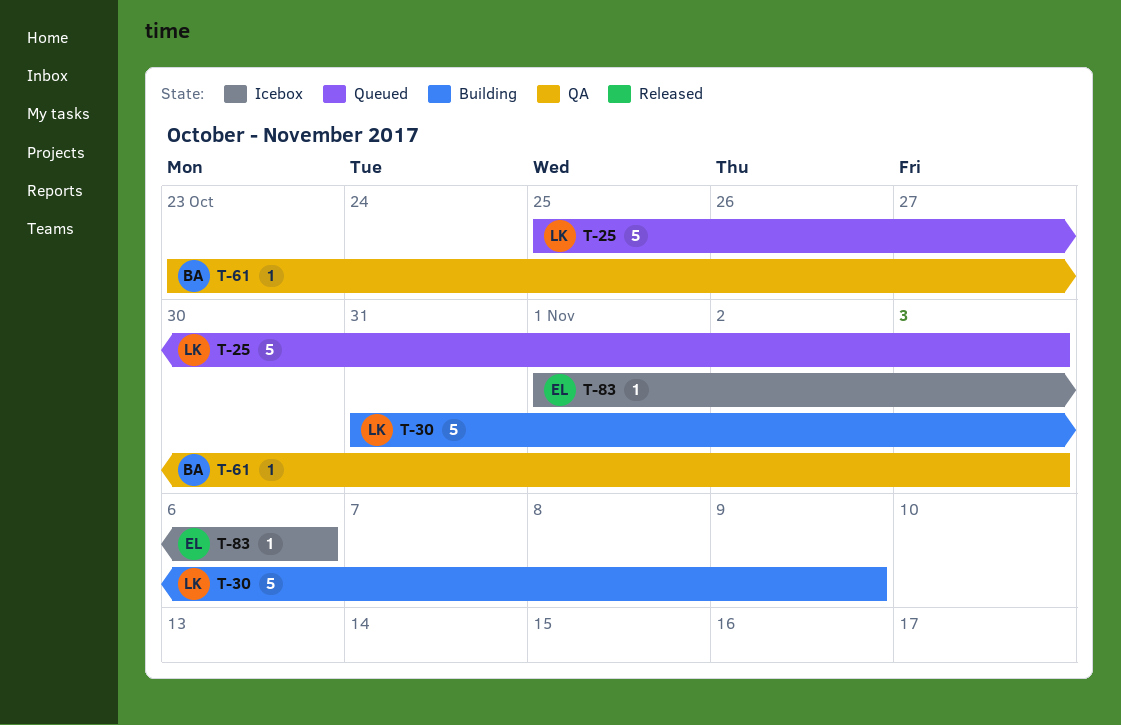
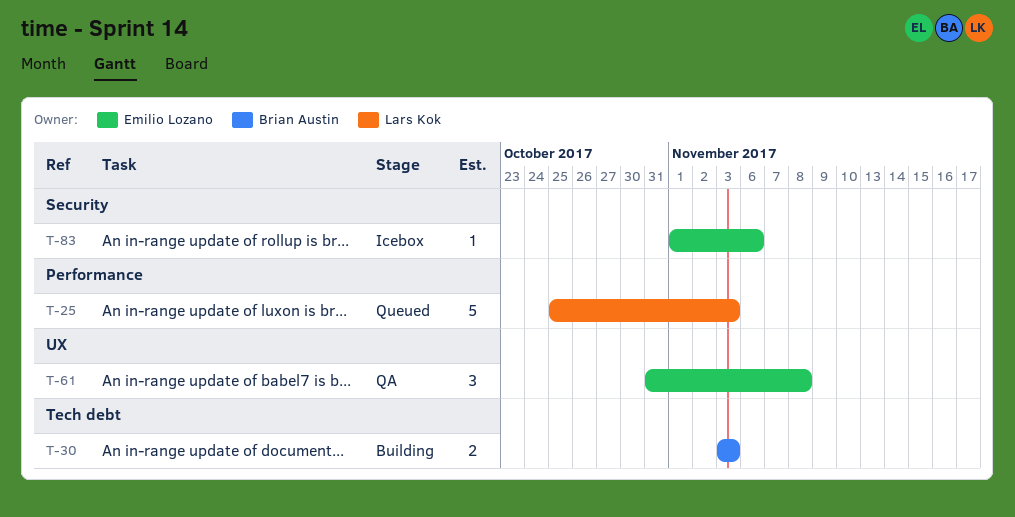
T-30, owner: Lars Kok -> Brian Austin
T-30, estimate: 5 -> 2
T-30, start: Oct 31 -> Nov 3
T-30, due: Nov 9 -> Nov 3
T-61, owner: Brian Austin -> Emilio Lozano
T-61, estimate: 1 -> 3
T-61, start: Oct 23 -> Oct 31
T-61, due: Nov 3 -> Nov 8

